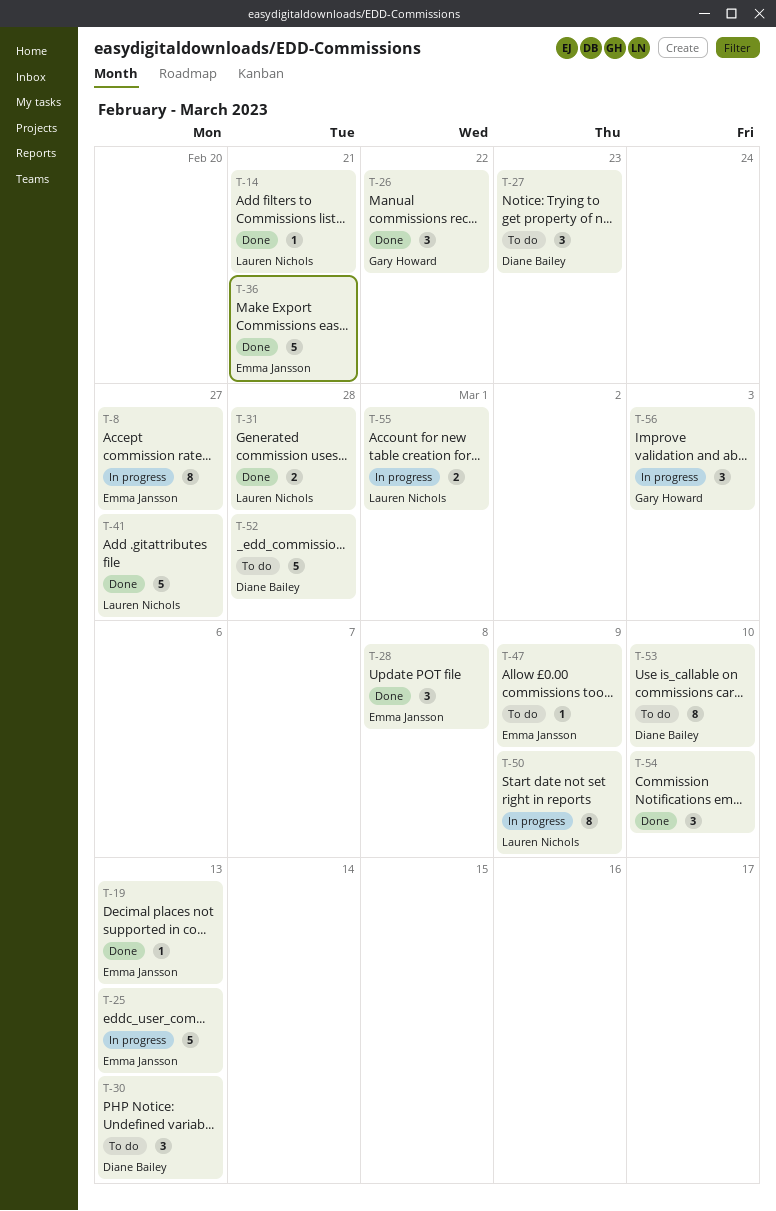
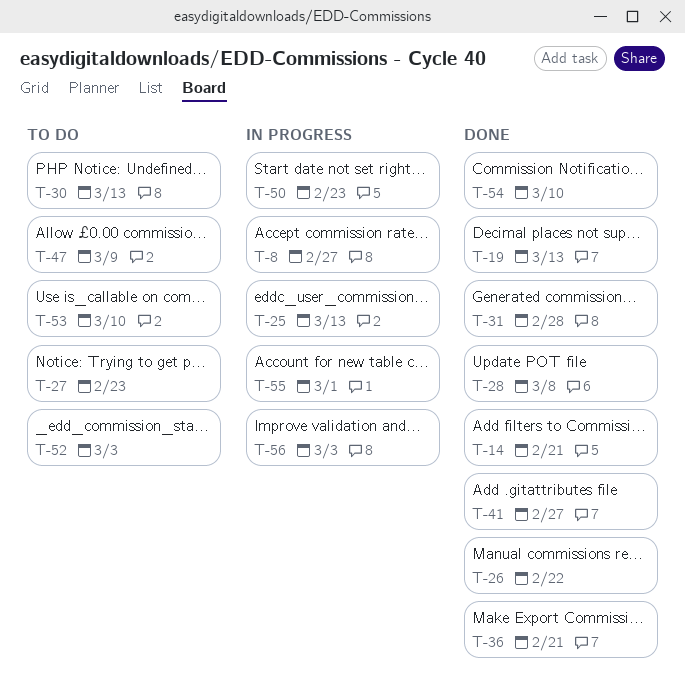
T-50, due: Mar 9 -> Feb 23
T-52, due: Feb 28 -> Mar 3

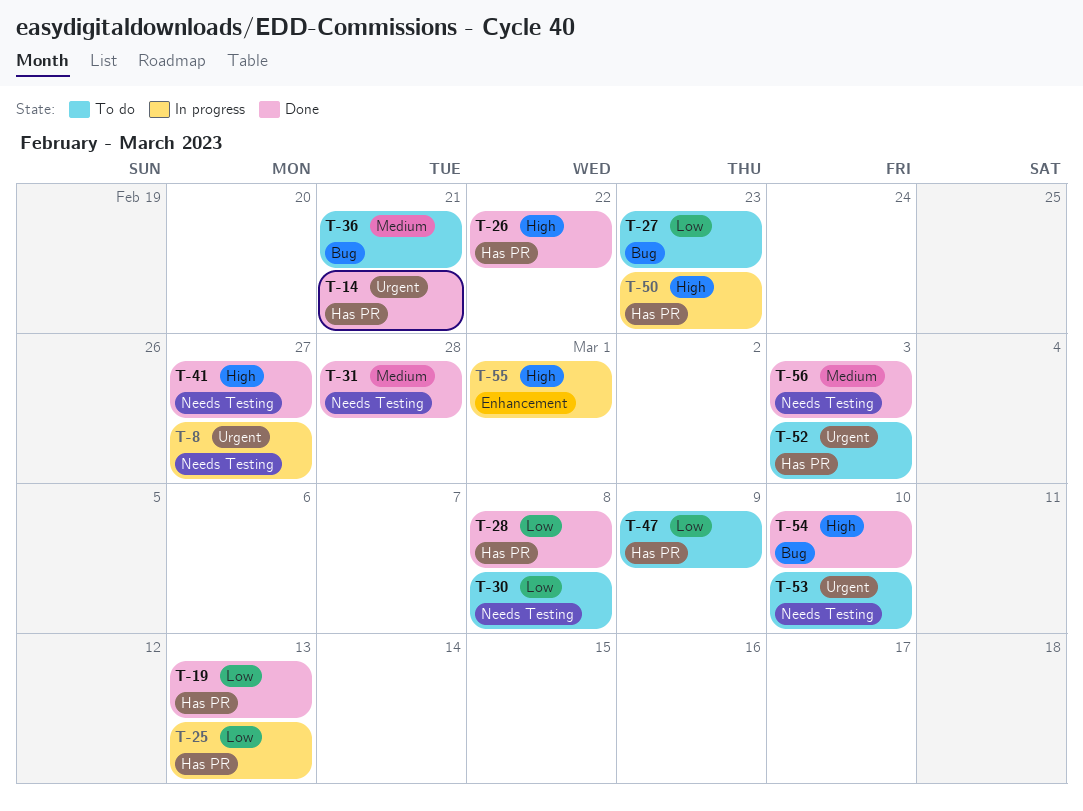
T-30, due: Mar 13 -> Mar 8
T-36, status: Done -> To do
T-56, status: In progress -> Done

